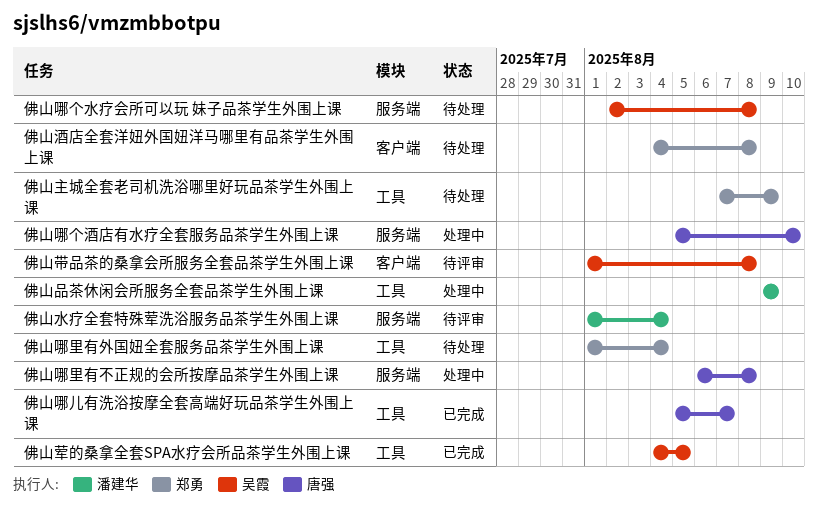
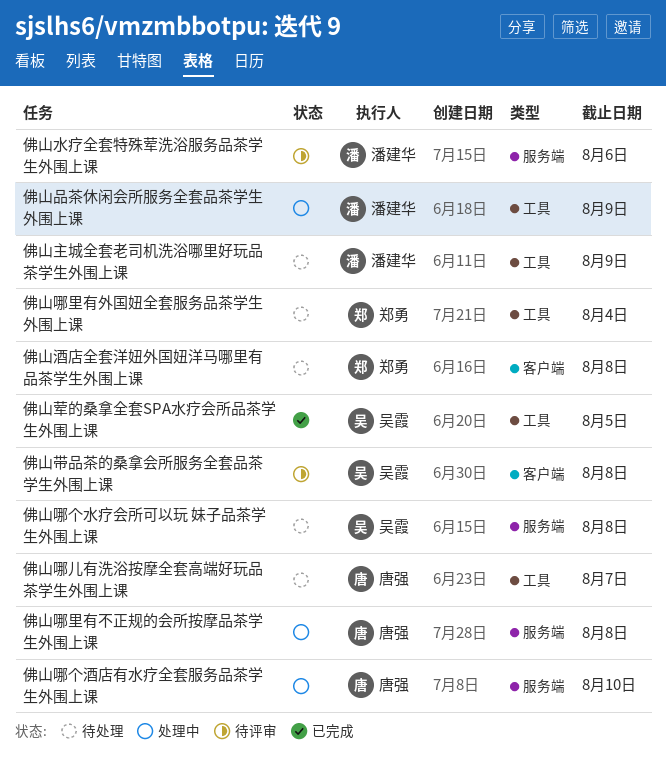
佛山主城全套老司机洗浴哪里好玩品茶学生外围上课, owner: 郑勇 -> 潘建华
佛山哪儿有洗浴按摩全套高端好玩品茶学生外围上课, status: 已完成 -> 待处理
佛山水疗全套特殊荤洗浴服务品茶学生外围上课, due: Aug 4 -> Aug 6

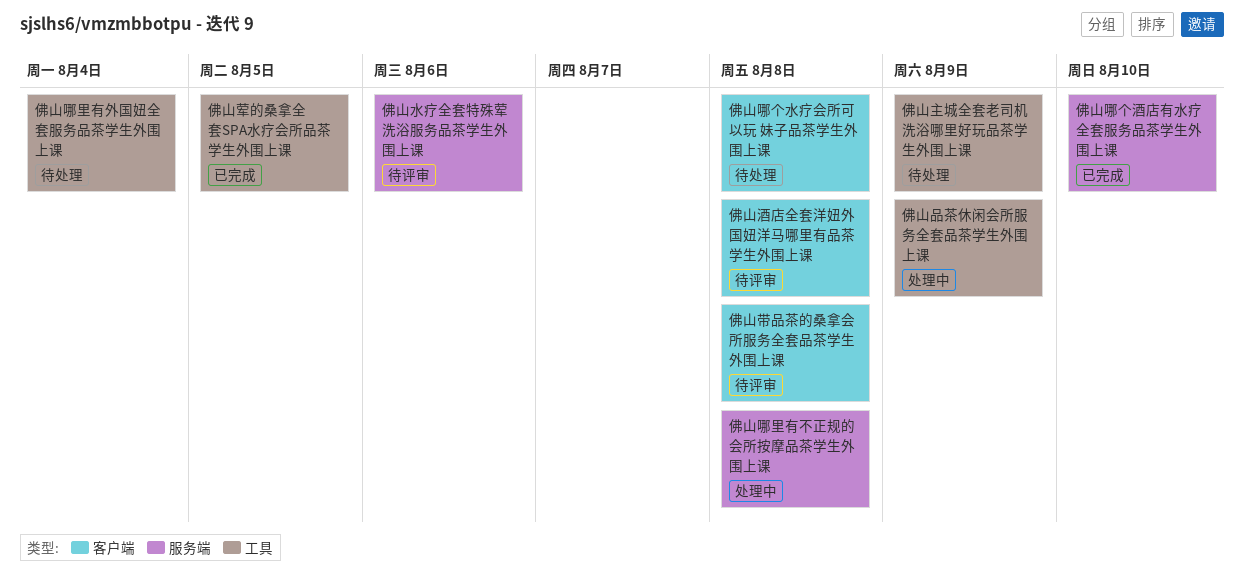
佛山哪个水疗会所可以玩 妹子品茶学生外围上课, label: 服务端 -> 客户端
佛山哪个酒店有水疗全套服务品茶学生外围上课, status: 处理中 -> 已完成
佛山哪儿有洗浴按摩全套高端好玩品茶学生外围上课: present -> none
佛山酒店全套洋妞外国妞洋马哪里有品茶学生外围上课, status: 待处理 -> 待评审

